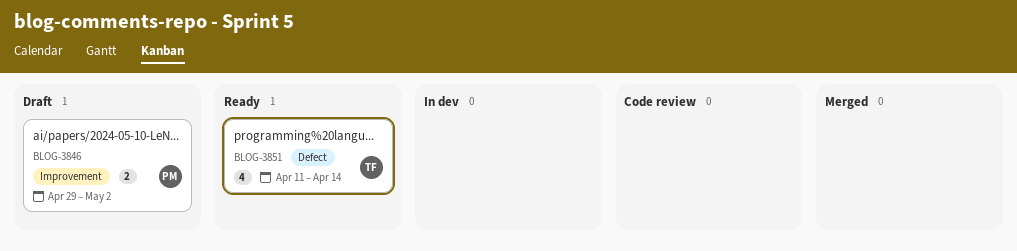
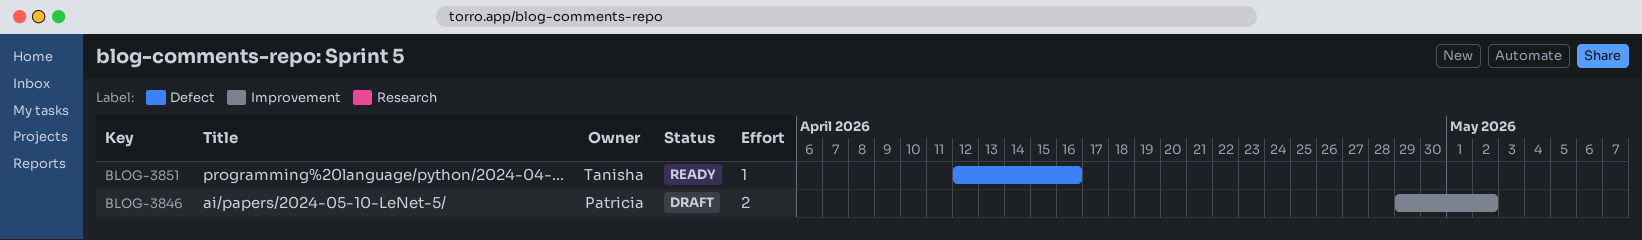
BLOG-3851, estimate: 4 -> 1
BLOG-3851, start: Apr 11 -> Apr 12
BLOG-3851, due: Apr 14 -> Apr 16

